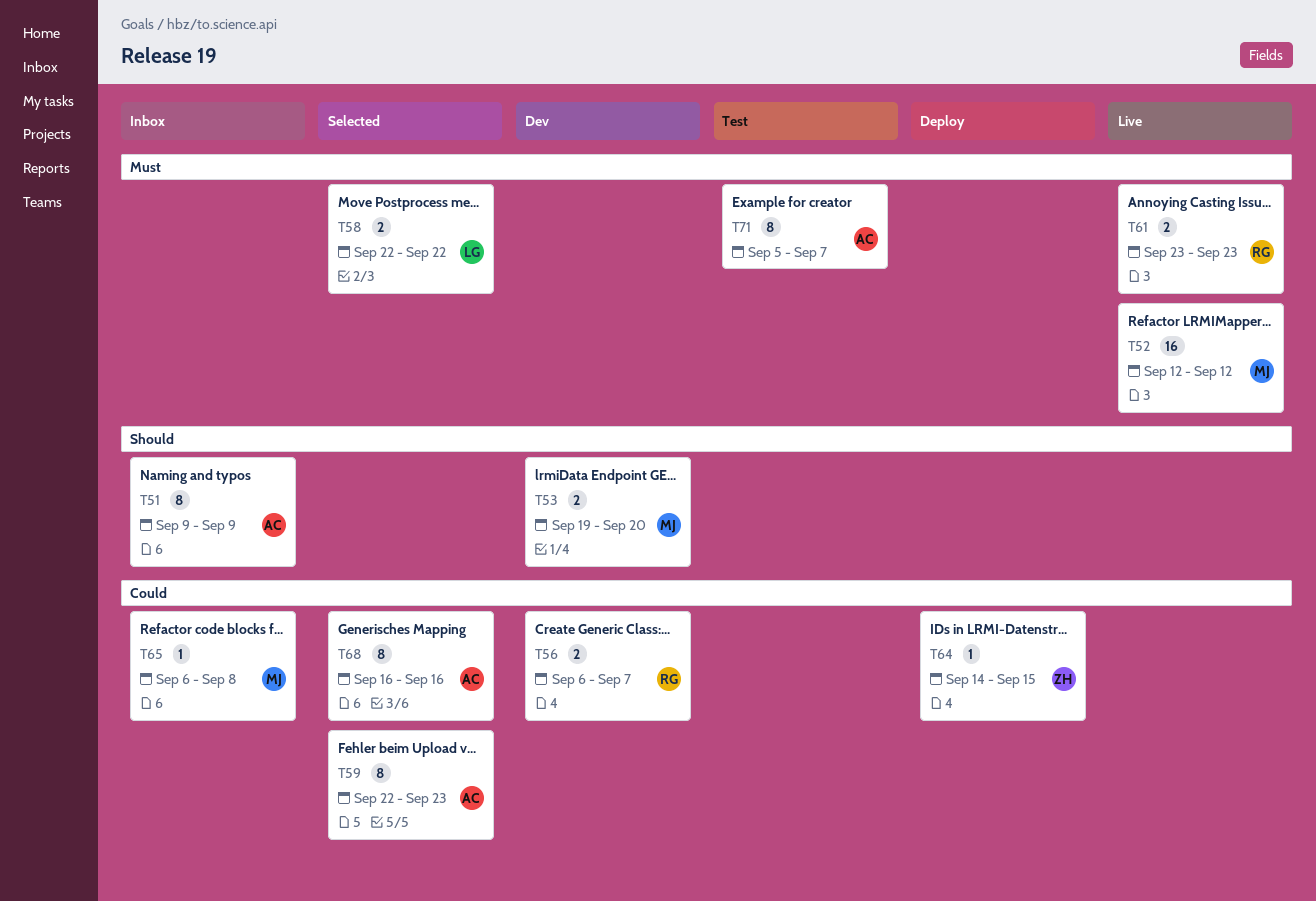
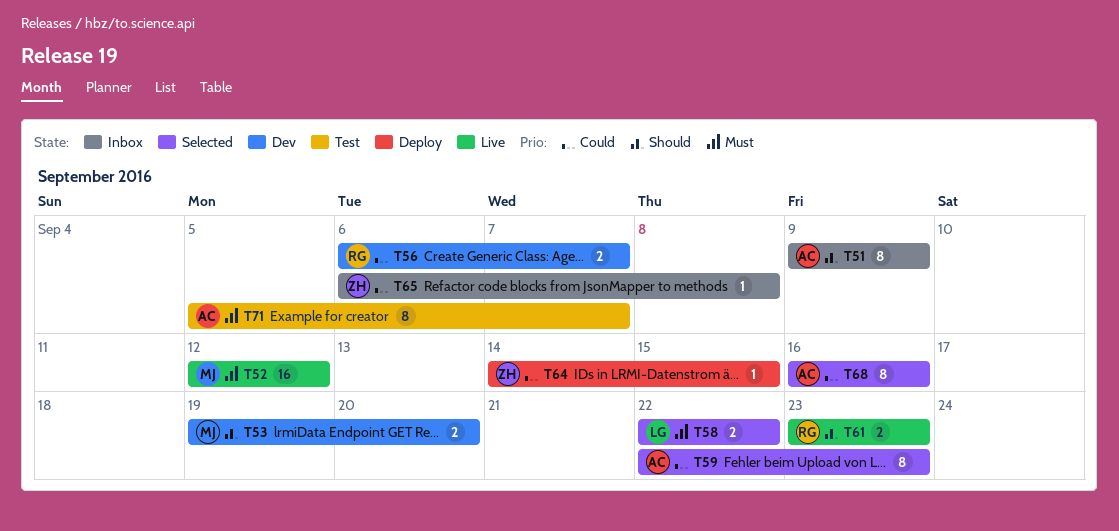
T61, priority: Must -> Should
T65, owner: MJ -> ZH

